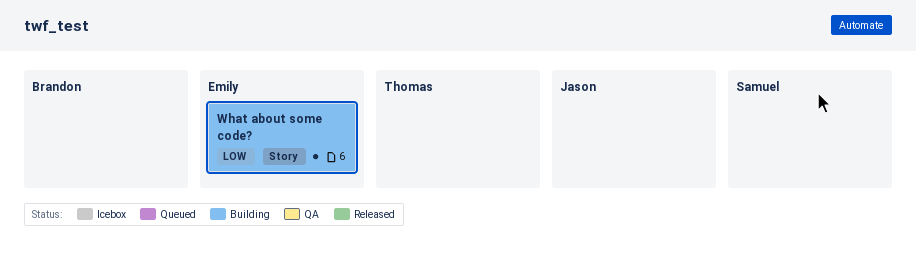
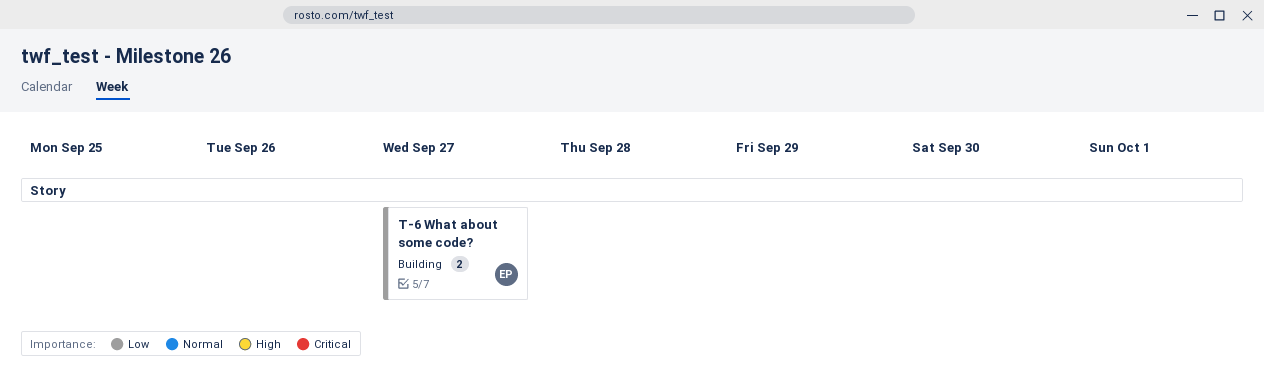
What about some code?, estimate: 1 -> 2

